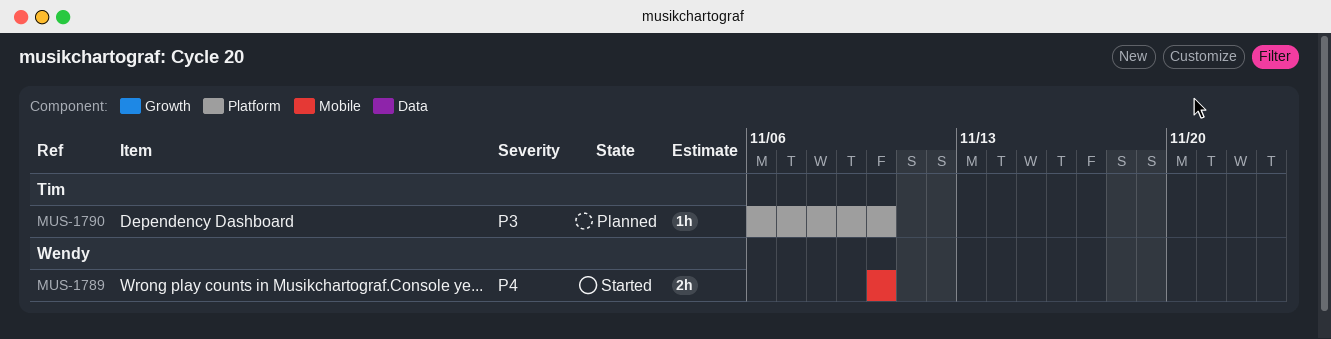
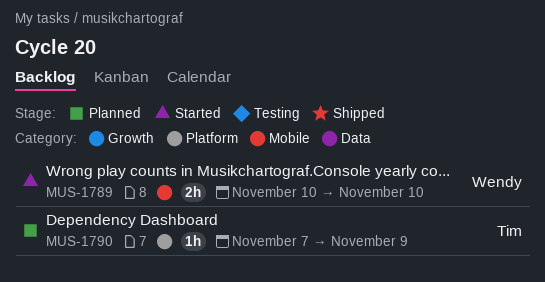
MUS-1790, start: Nov 6 -> Nov 7
MUS-1790, due: Nov 10 -> Nov 9

